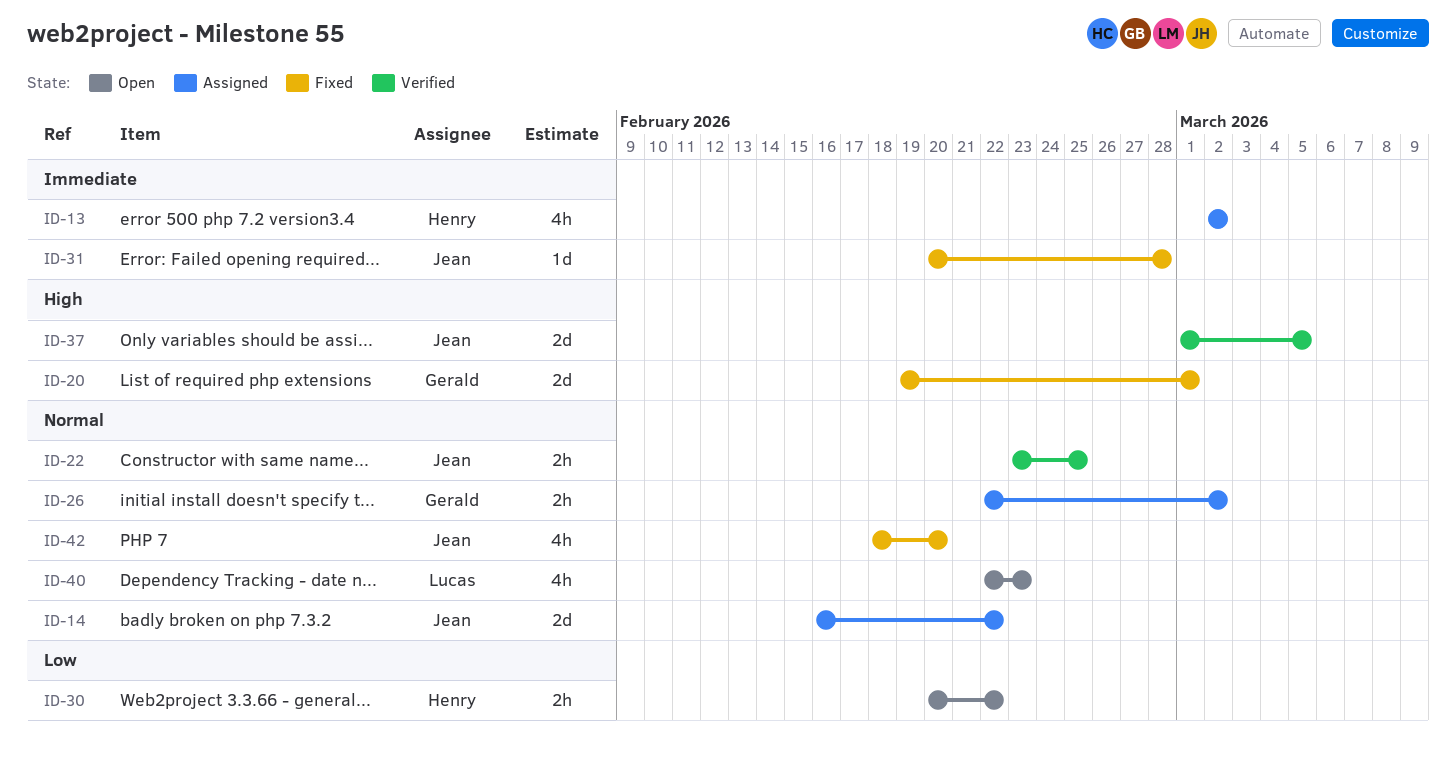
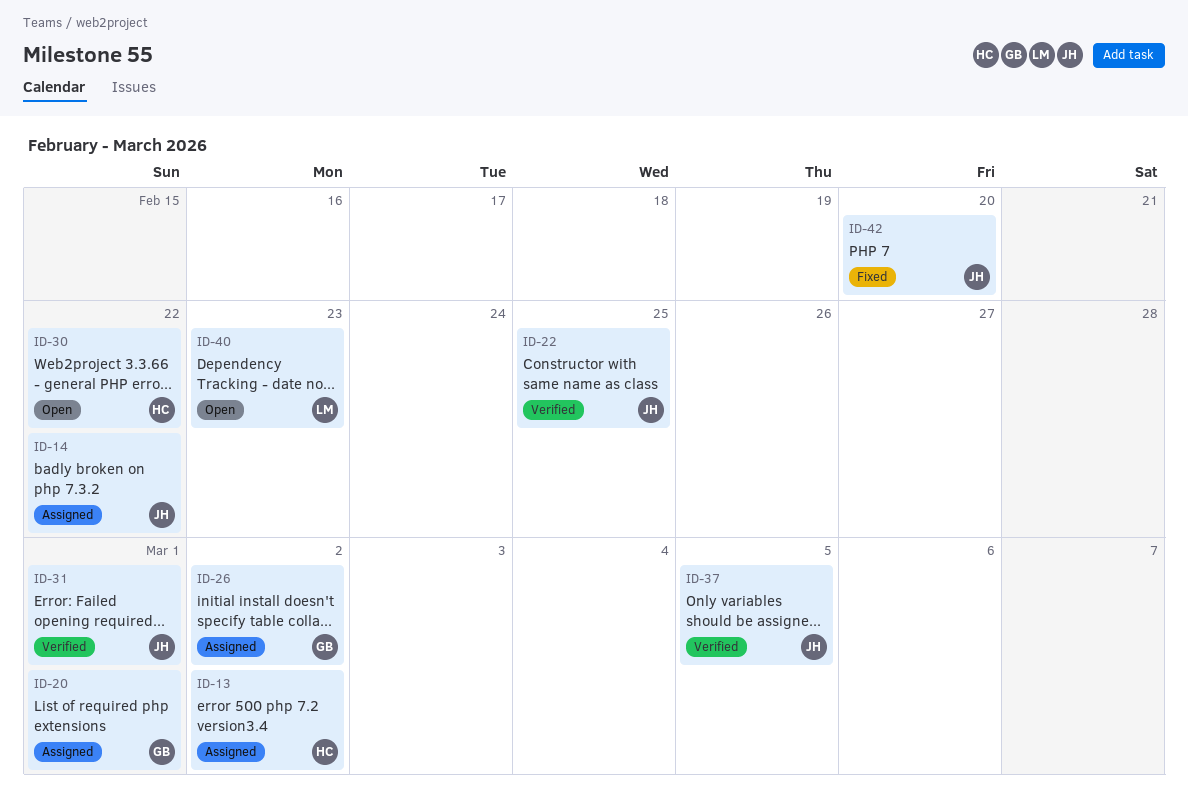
ID-20, status: Fixed -> Assigned
ID-31, status: Fixed -> Verified
ID-31, due: Feb 28 -> Mar 1

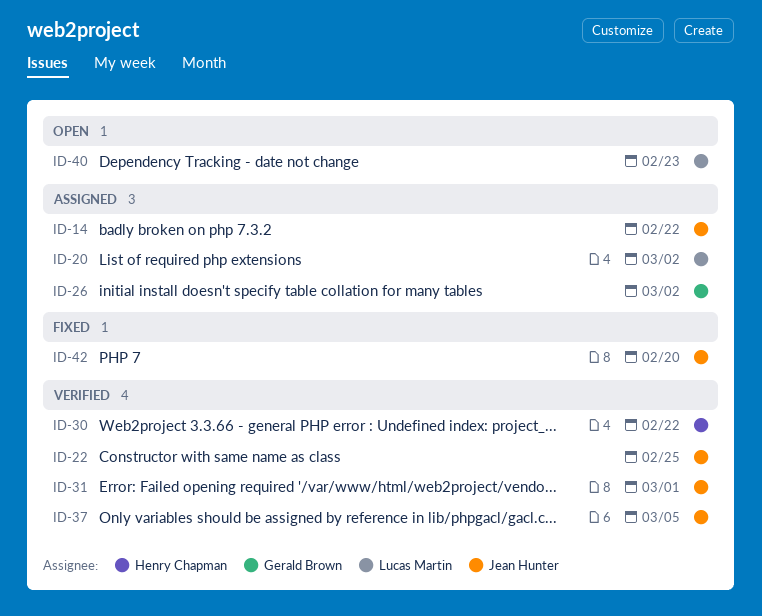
ID-13: present -> none
ID-20, owner: Gerald Brown -> Lucas Martin
ID-20, due: Mar 1 -> Mar 2
ID-30, status: Open -> Verified

